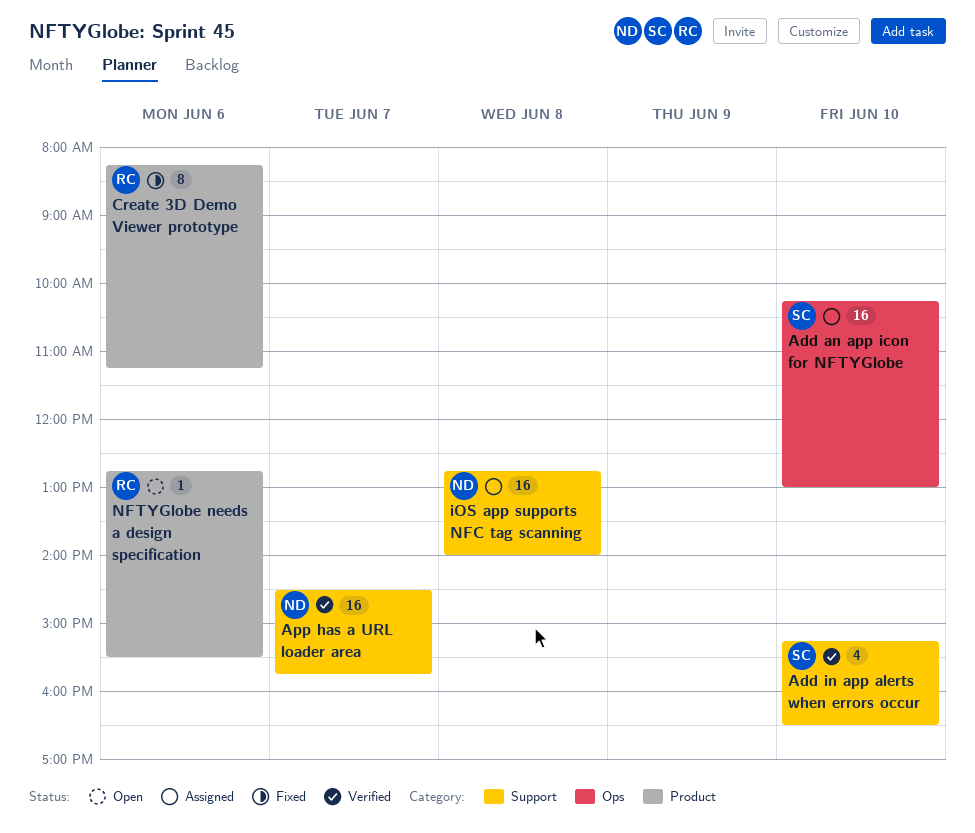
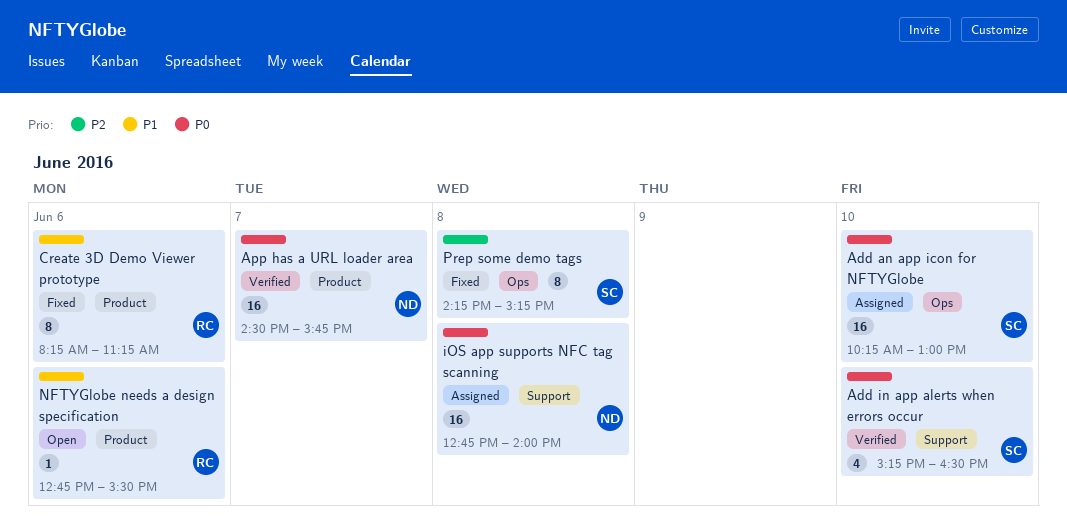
App has a URL loader area, label: Support -> Product
Prep some demo tags: none -> present

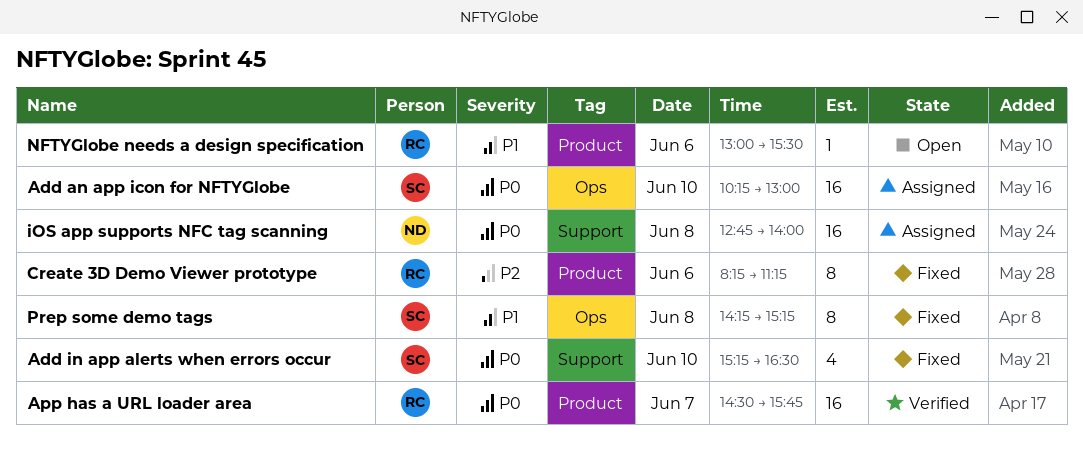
Add in app alerts when errors occur, status: Verified -> Fixed
App has a URL loader area, owner: ND -> RC
Create 3D Demo Viewer prototype, priority: P1 -> P2
NFTYGlobe needs a design specification, begins: 12:45 -> 13:00
Prep some demo tags, priority: P2 -> P1

